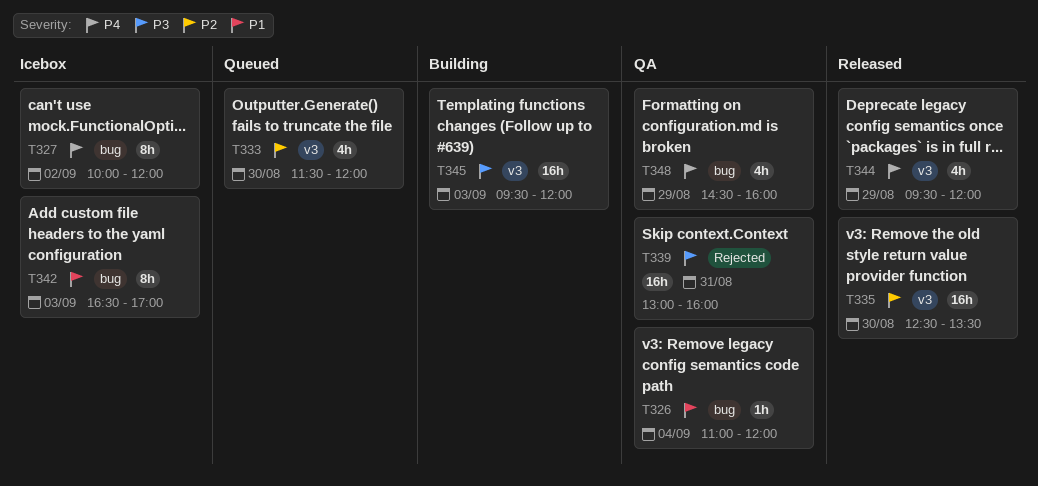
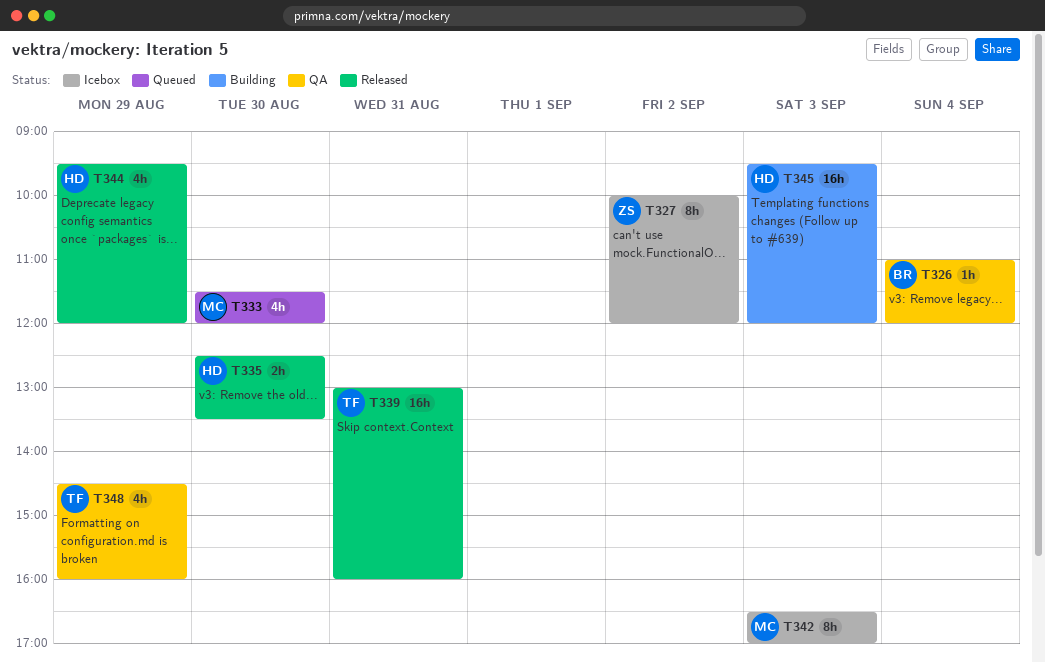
T335, estimate: 16h -> 2h
T339, status: QA -> Released

